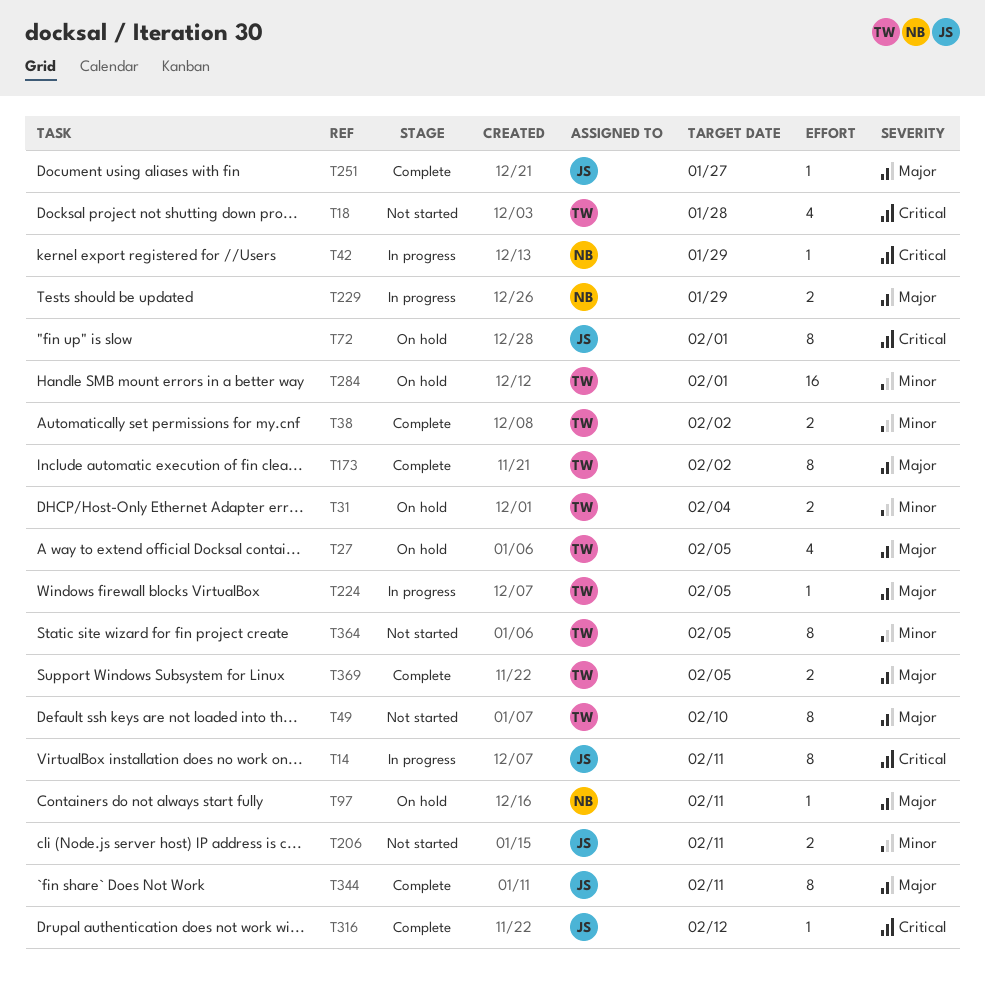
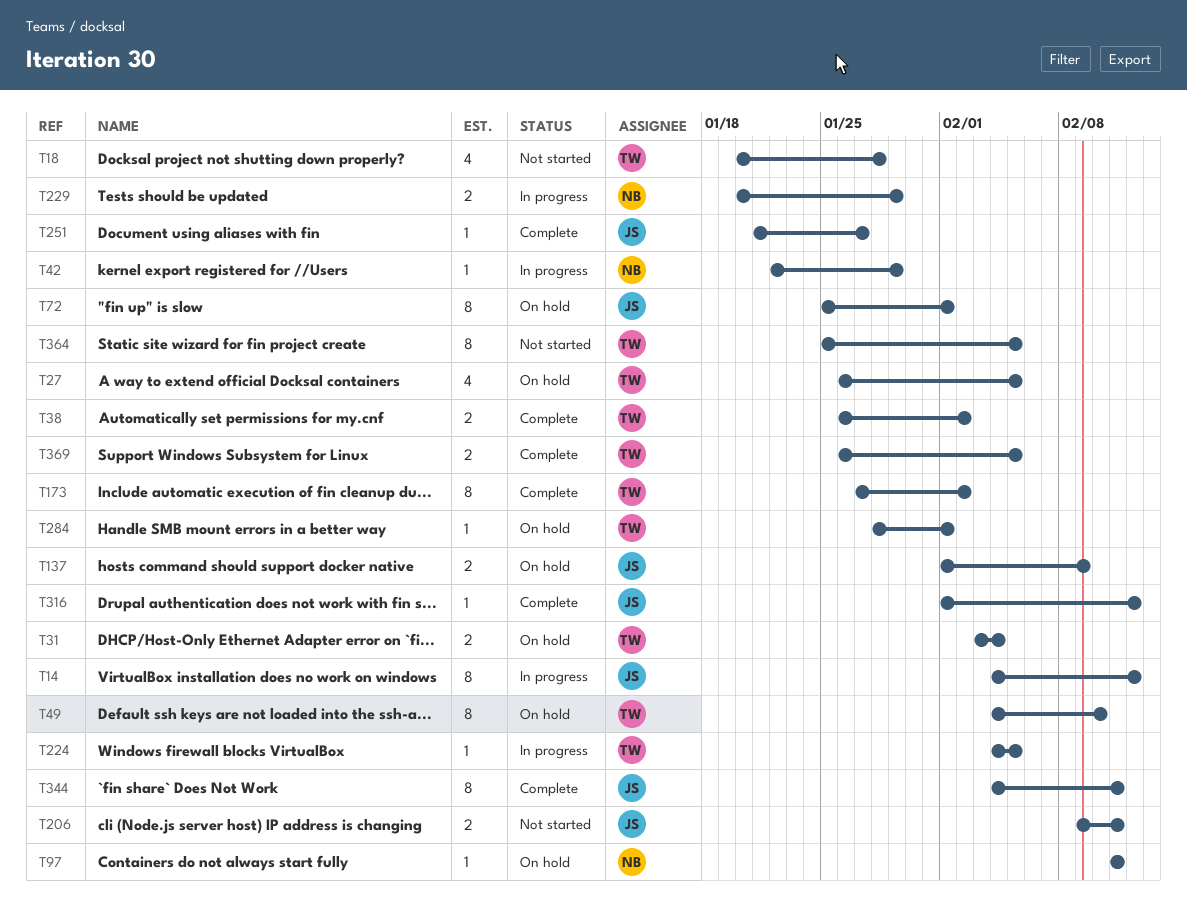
T14, due: Feb 11 -> Feb 12
T49, status: Not started -> On hold
T137: none -> present
T284, estimate: 16 -> 1

